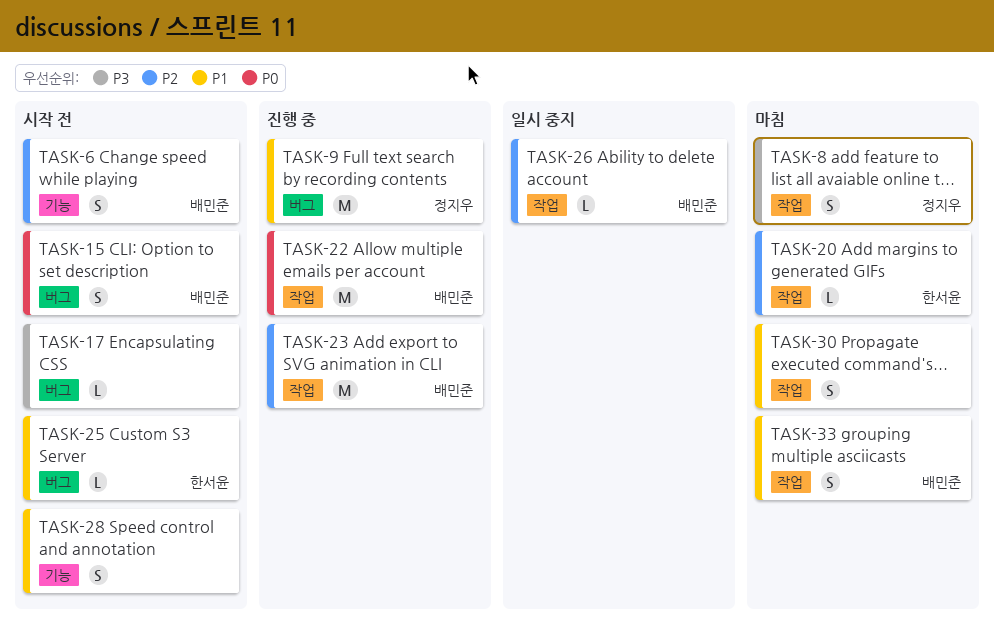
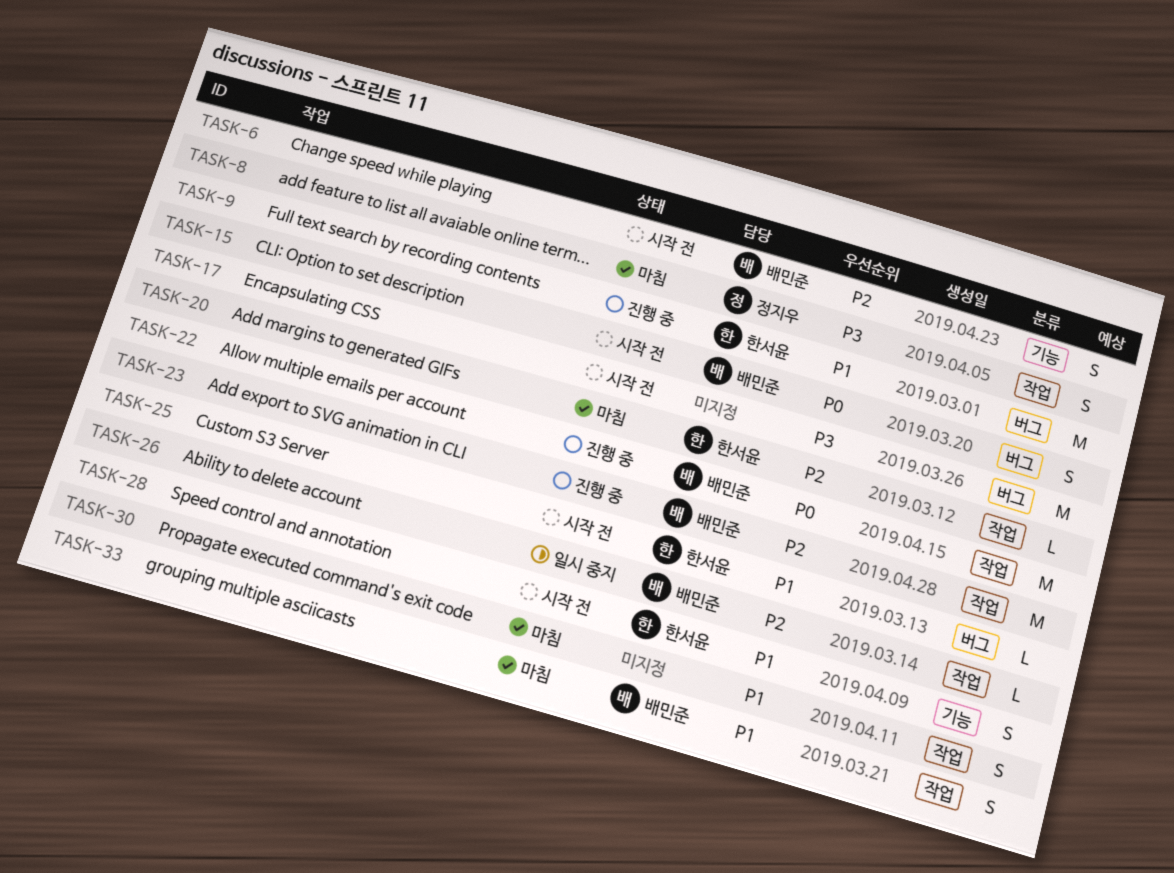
TASK-9, owner: 정지우 -> 한서윤
TASK-17, estimate: L -> M
TASK-28, owner: none -> 한서윤

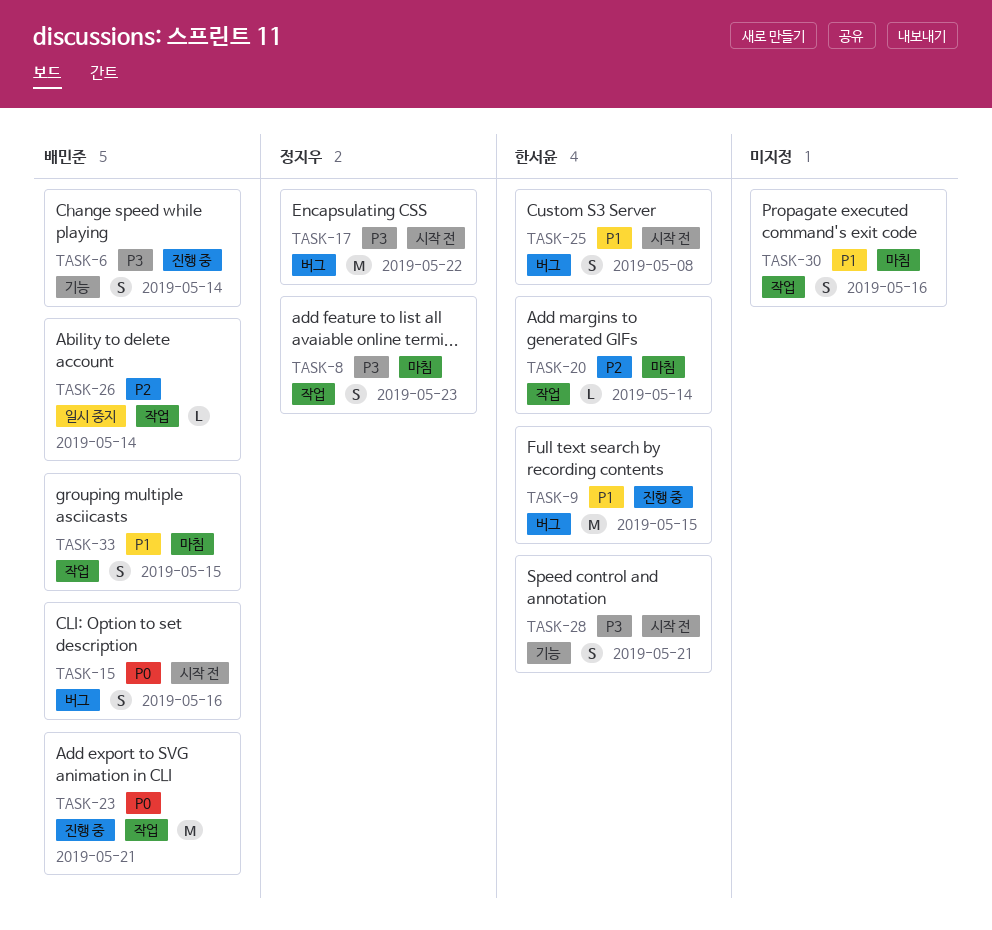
TASK-6, status: 시작 전 -> 진행 중
TASK-6, priority: P2 -> P3
TASK-17, owner: none -> 정지우
TASK-22: present -> none
TASK-23, priority: P2 -> P0
TASK-25, estimate: L -> S
TASK-28, priority: P1 -> P3

